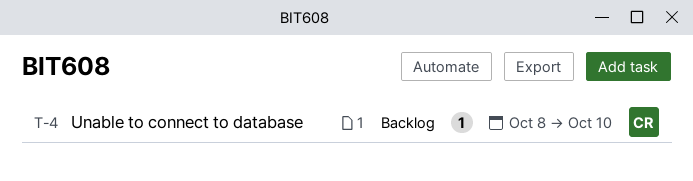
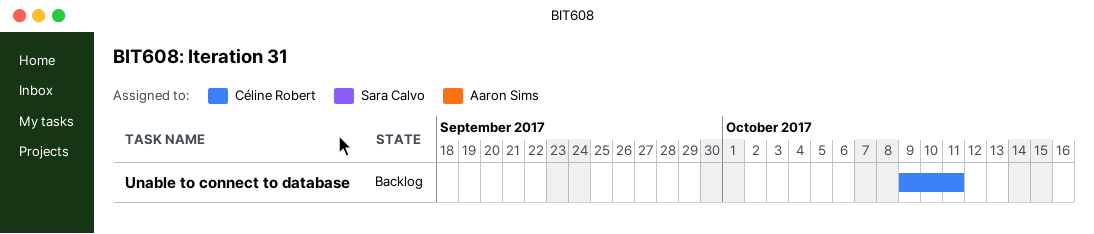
Unable to connect to database, start: Oct 8 -> Oct 9
Unable to connect to database, due: Oct 10 -> Oct 11

